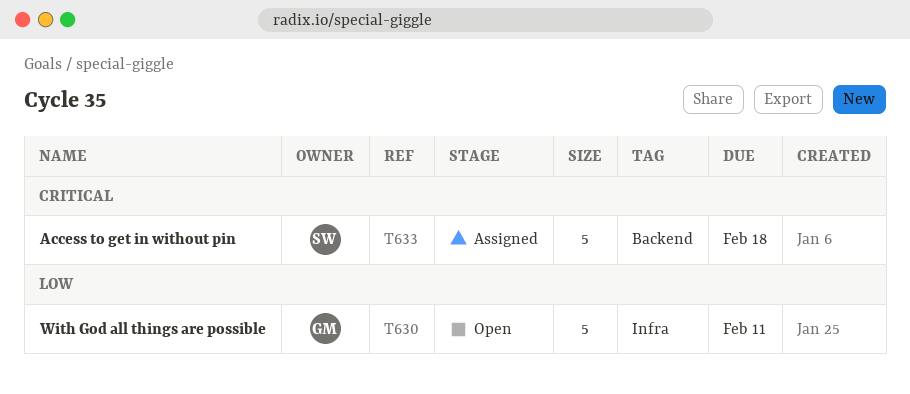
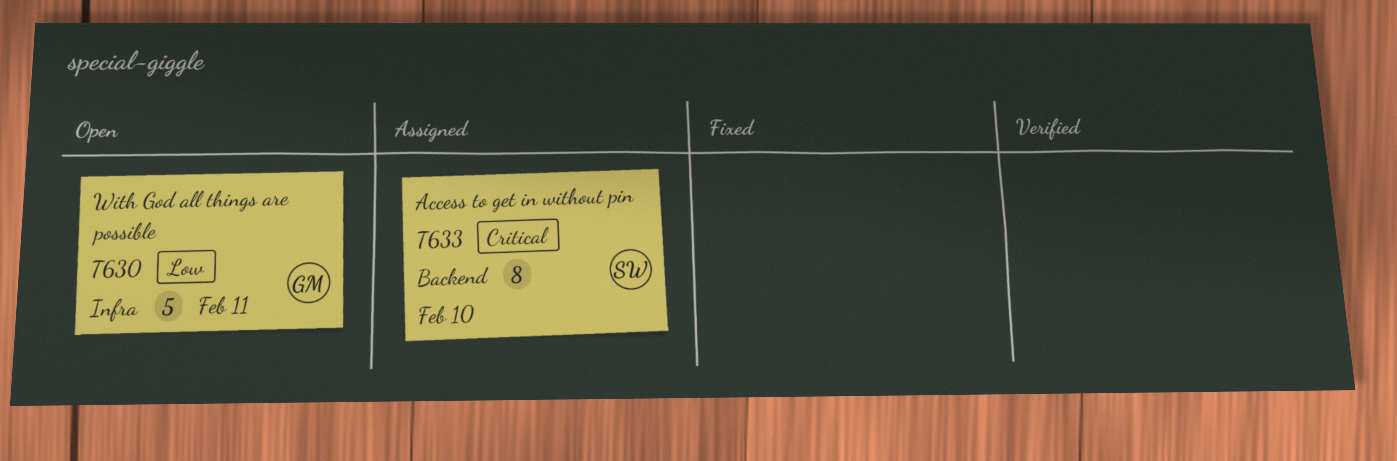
T633, estimate: 5 -> 8
T633, due: Feb 18 -> Feb 10

